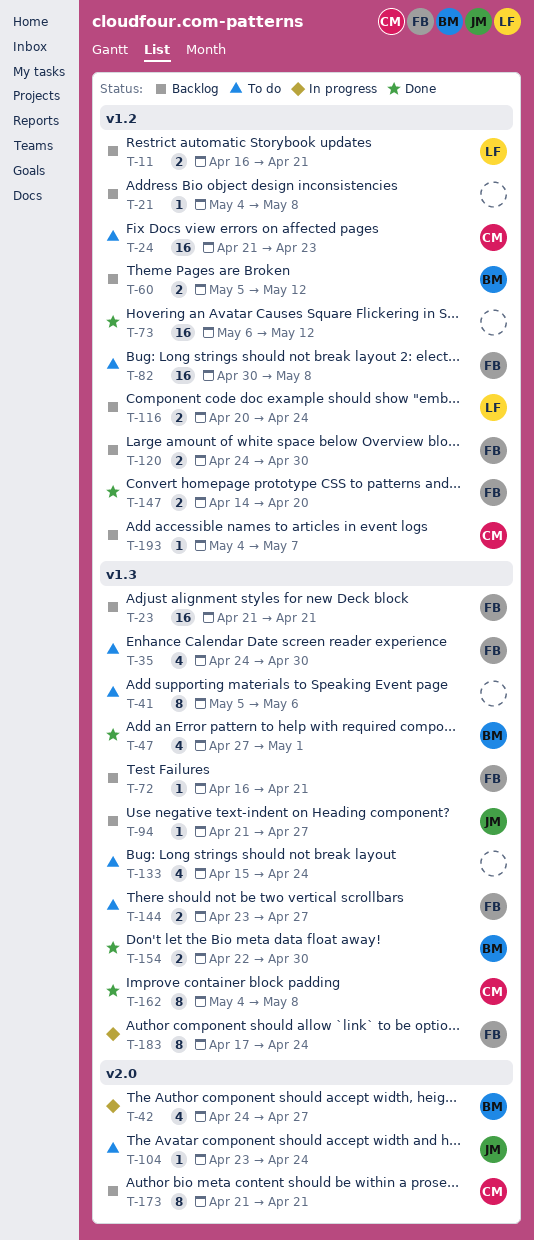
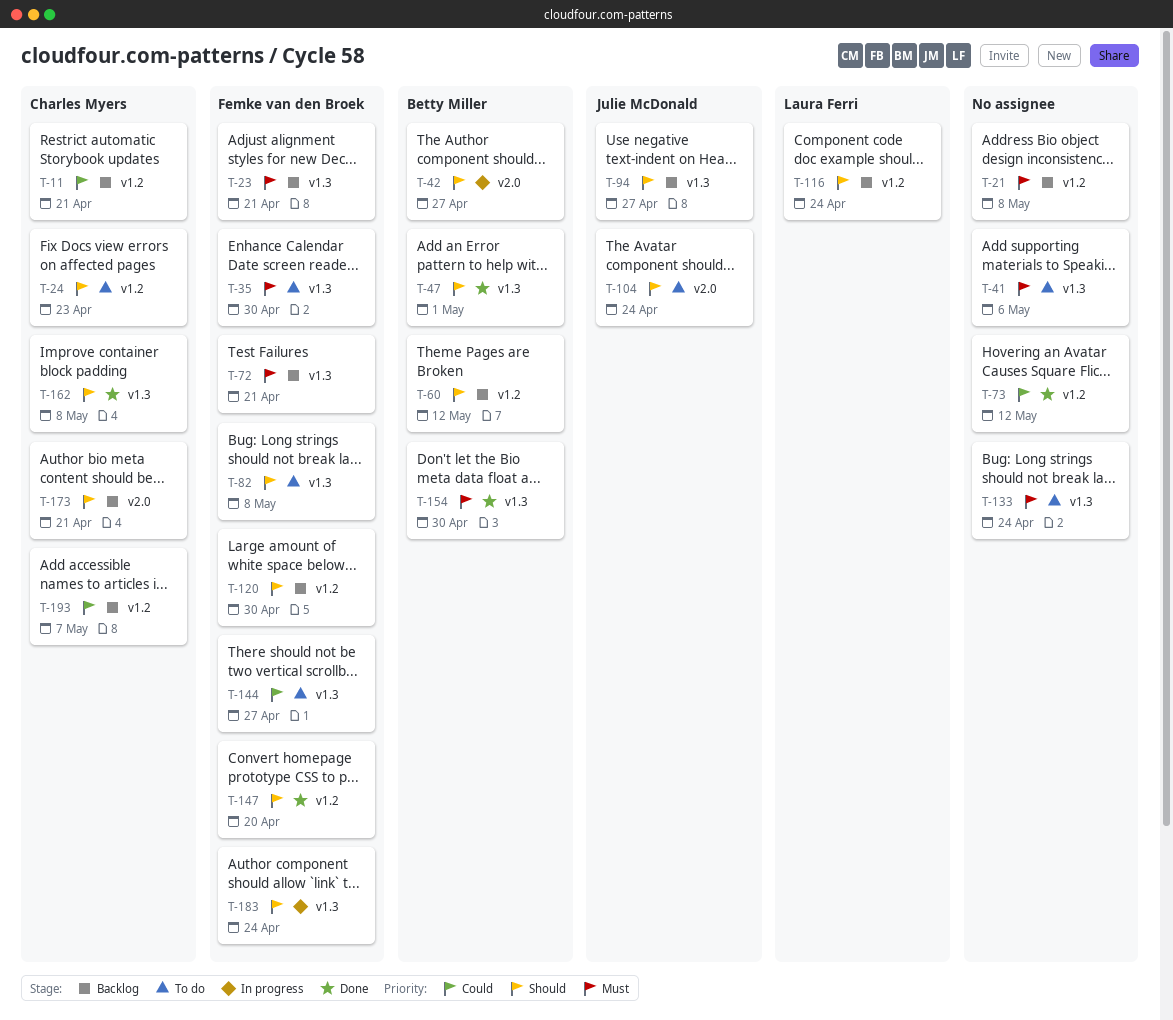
T-11, owner: Laura Ferri -> Charles Myers
T-82, label: v1.2 -> v1.3

